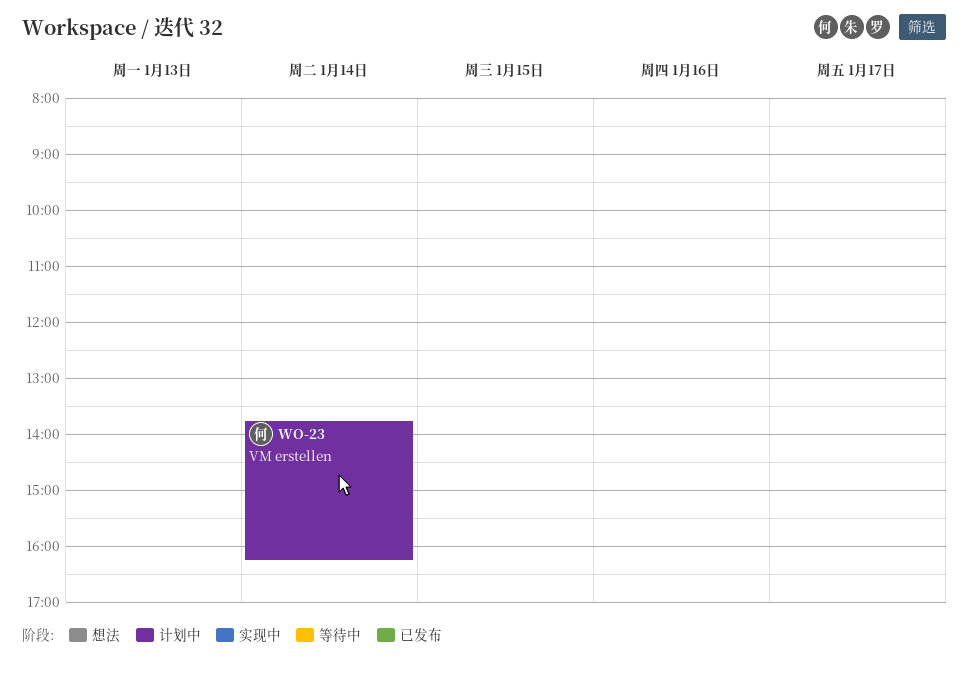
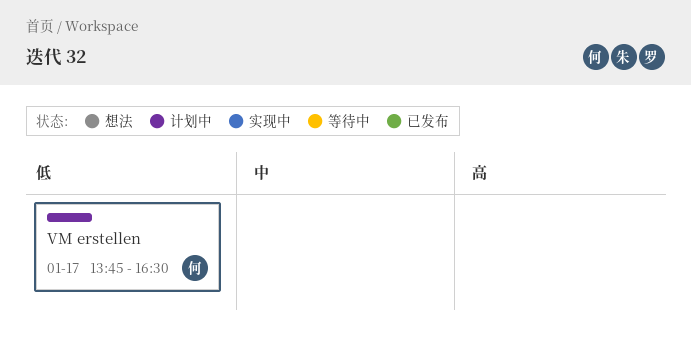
VM erstellen, day: Jan 14 -> Jan 17
VM erstellen, ends: 16:15 -> 16:30

